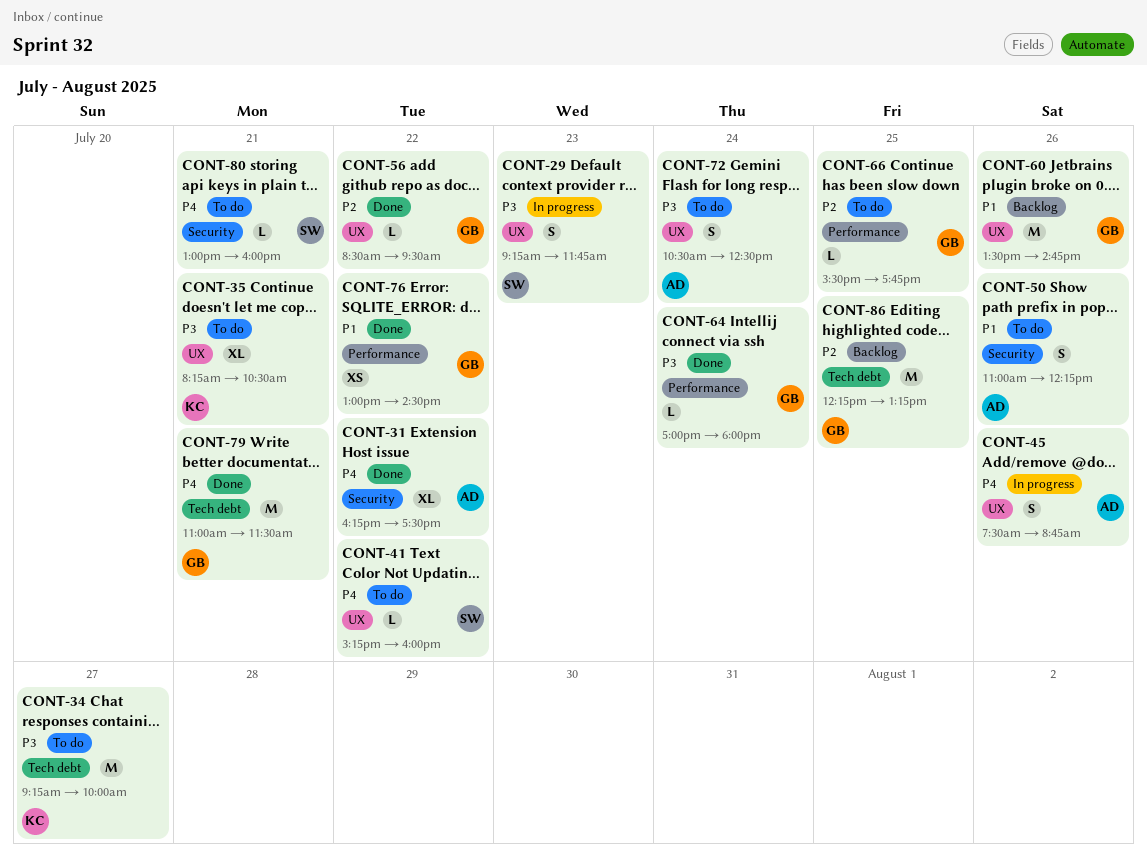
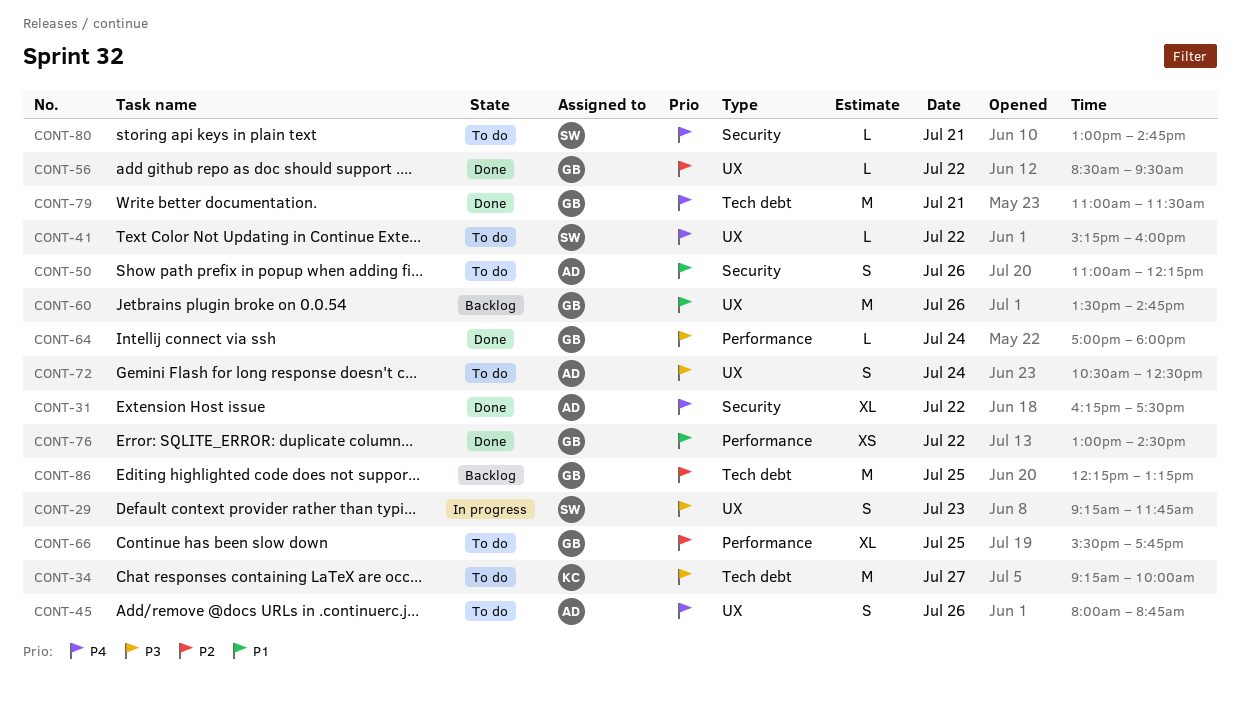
CONT-35: present -> none
CONT-45, status: In progress -> To do
CONT-45, begins: 07:30 -> 08:00
CONT-66, estimate: L -> XL
CONT-80, ends: 16:00 -> 14:45

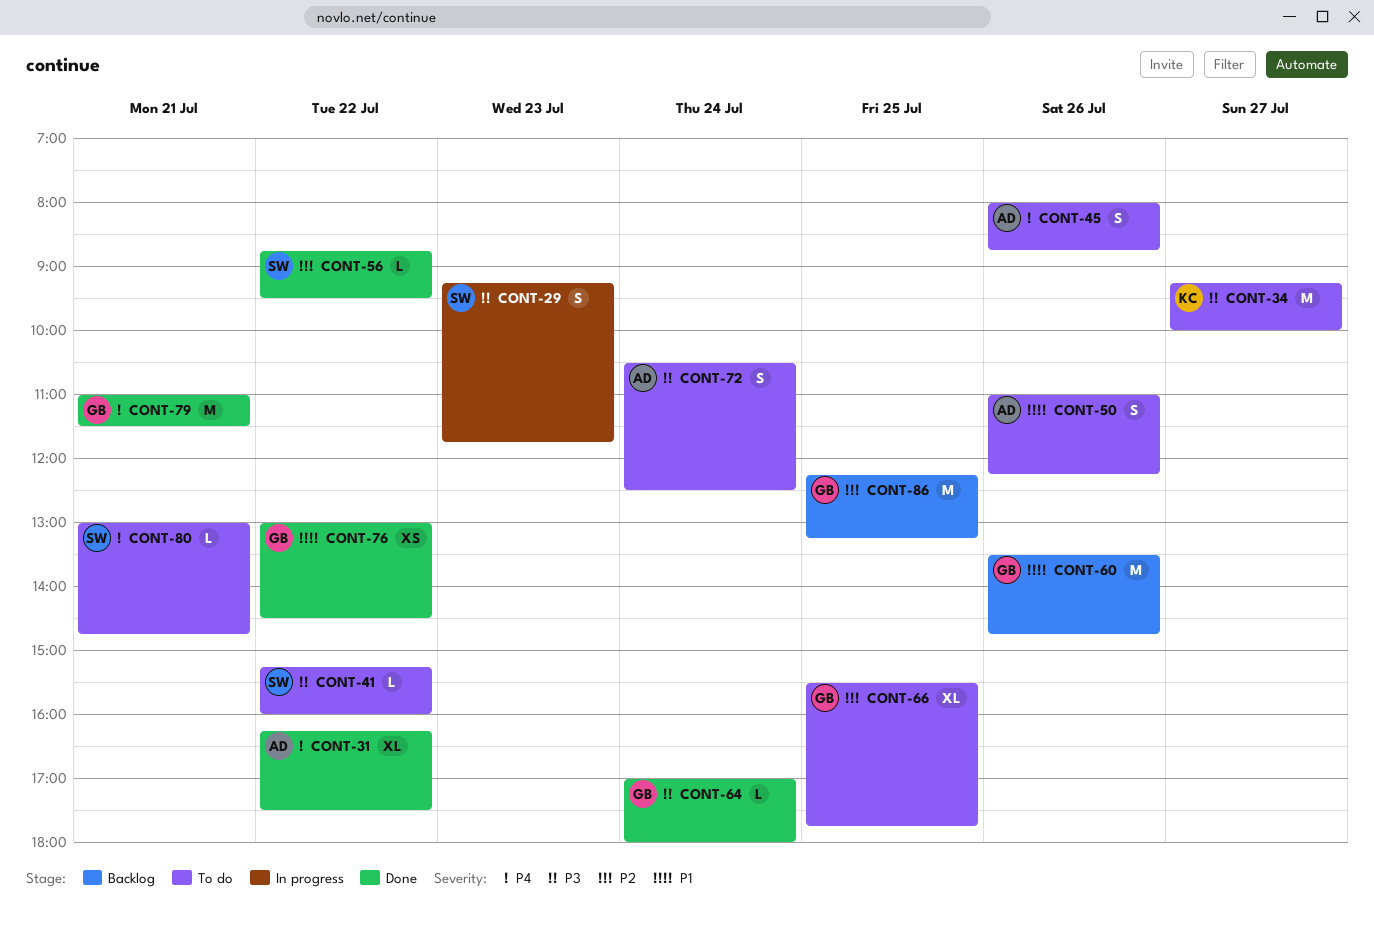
CONT-41, priority: P4 -> P3
CONT-56, owner: GB -> SW
CONT-56, begins: 08:30 -> 08:45

